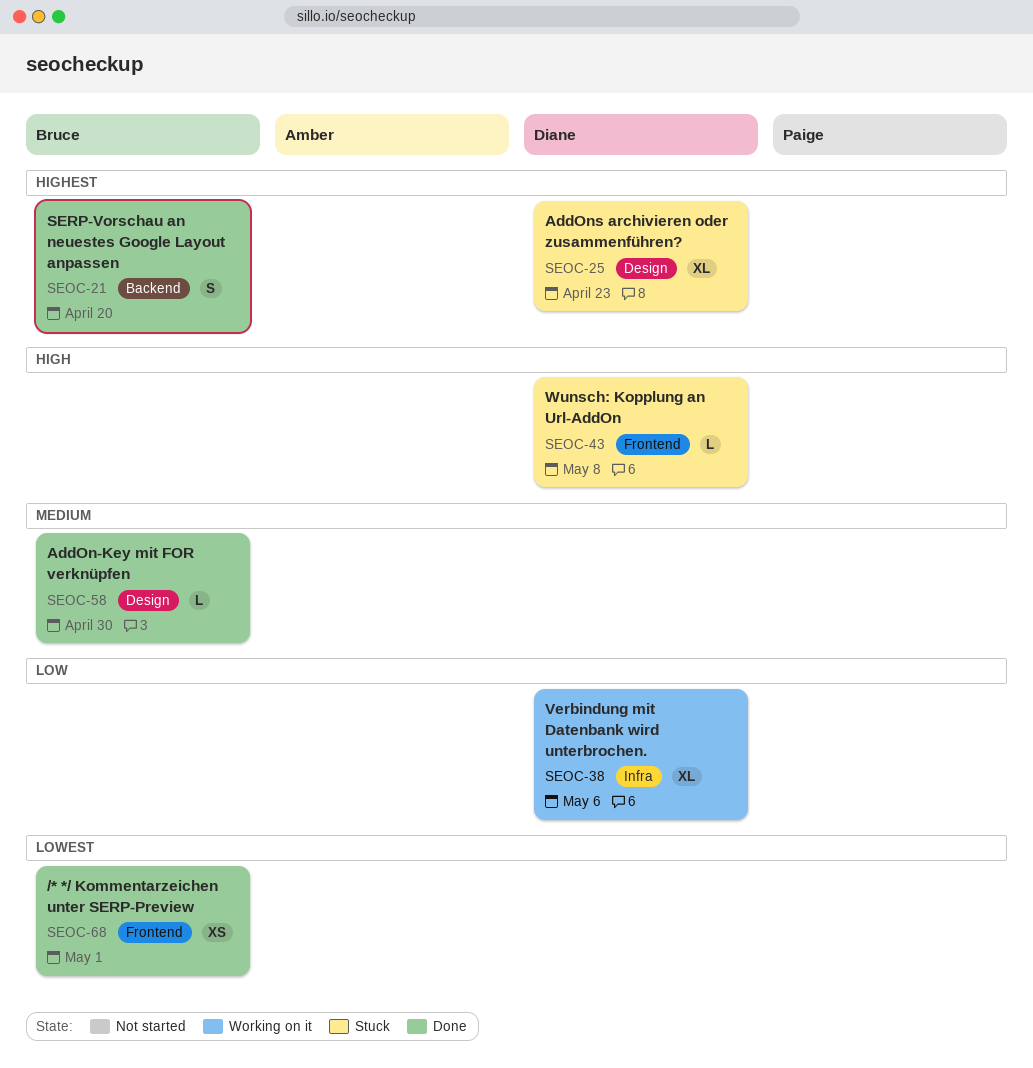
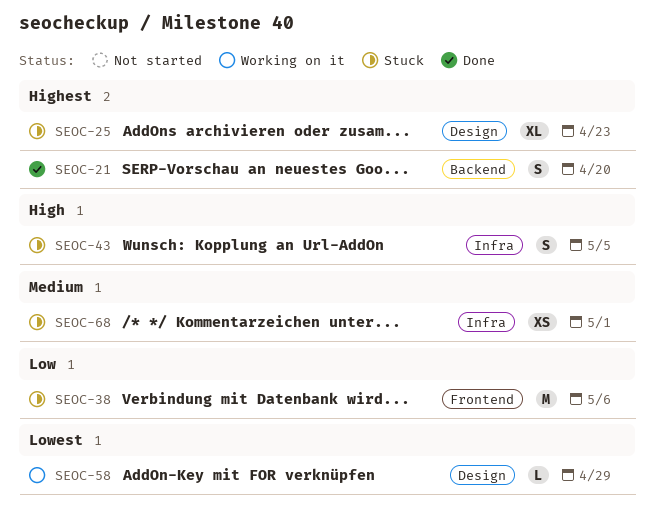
SEOC-38, status: Working on it -> Stuck
SEOC-38, label: Infra -> Frontend
SEOC-38, estimate: XL -> M
SEOC-43, label: Frontend -> Infra
SEOC-43, estimate: L -> S
SEOC-43, due: May 8 -> May 5
SEOC-58, status: Done -> Working on it
SEOC-58, priority: Medium -> Lowest
SEOC-58, due: Apr 30 -> Apr 29
SEOC-68, status: Done -> Stuck
SEOC-68, priority: Lowest -> Medium
SEOC-68, label: Frontend -> Infra

